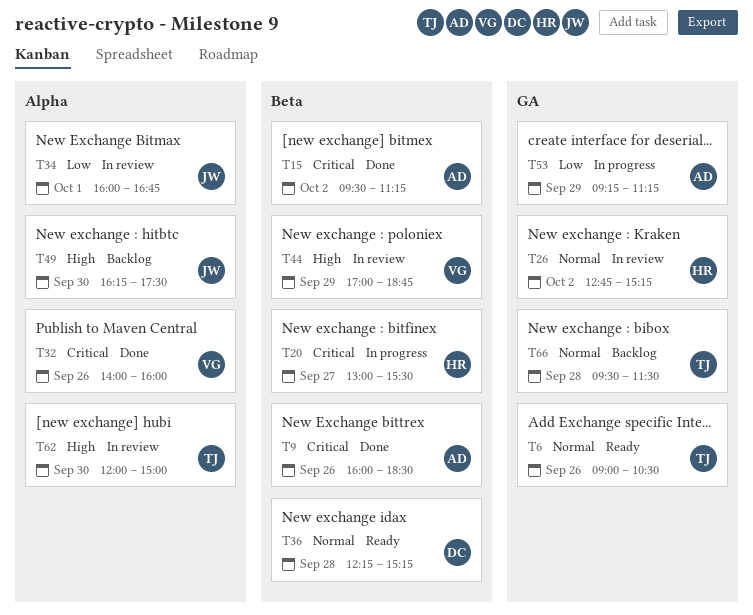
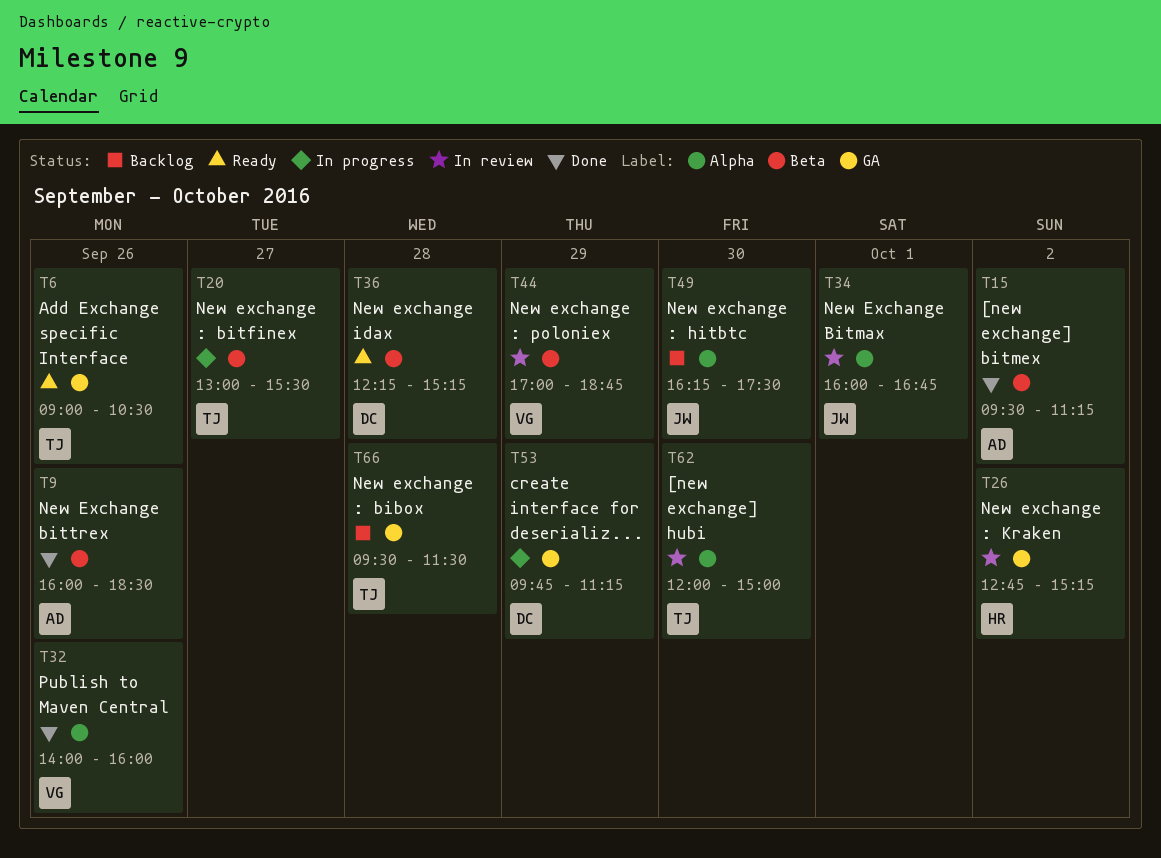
T20, owner: HR -> TJ
T53, owner: AD -> DC
T53, begins: 09:15 -> 09:45

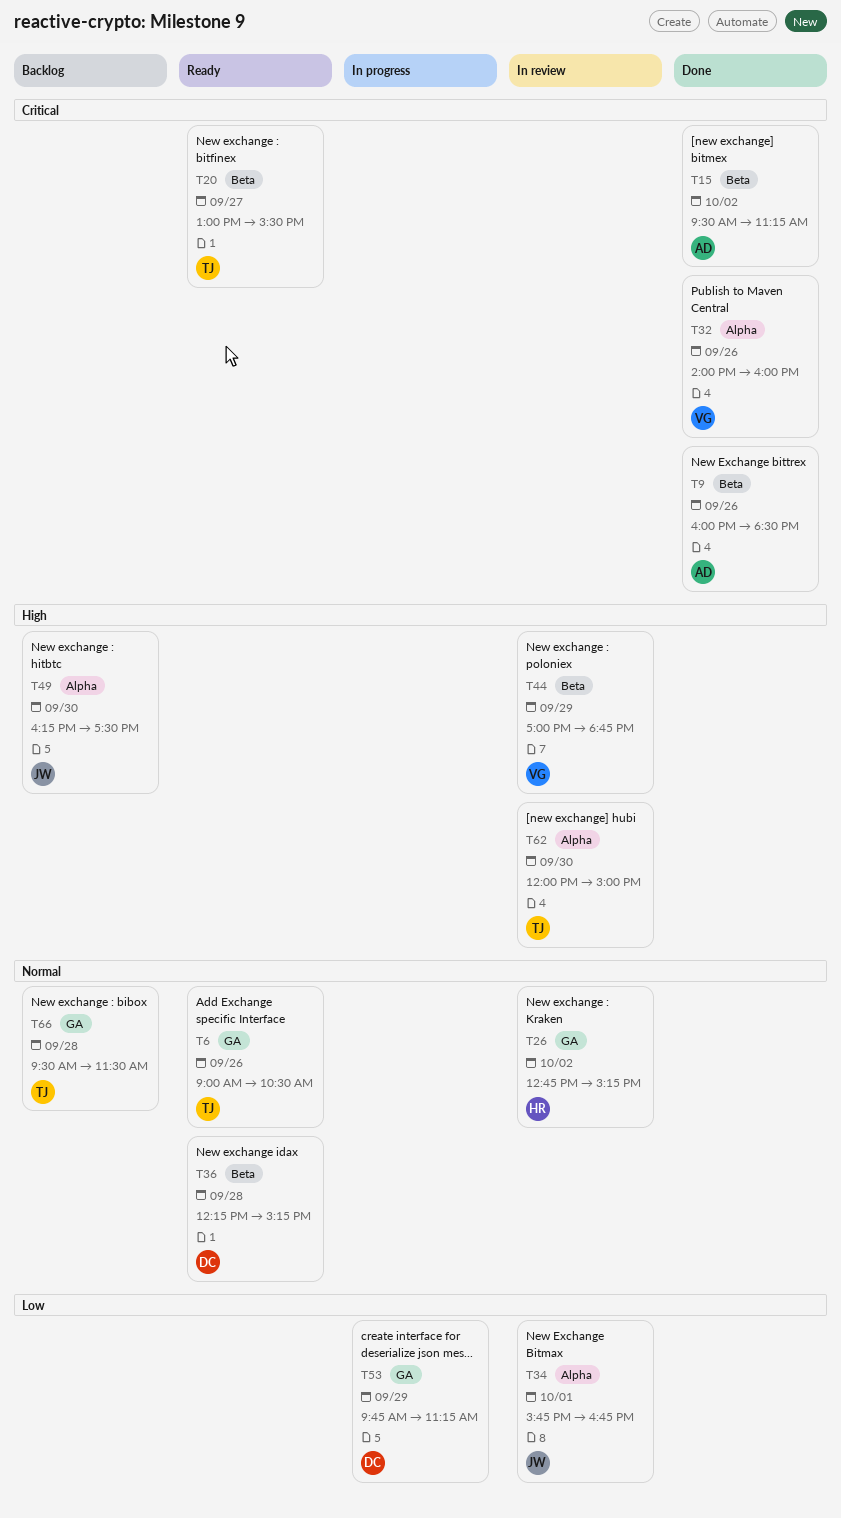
T20, status: In progress -> Ready
T34, begins: 16:00 -> 15:45

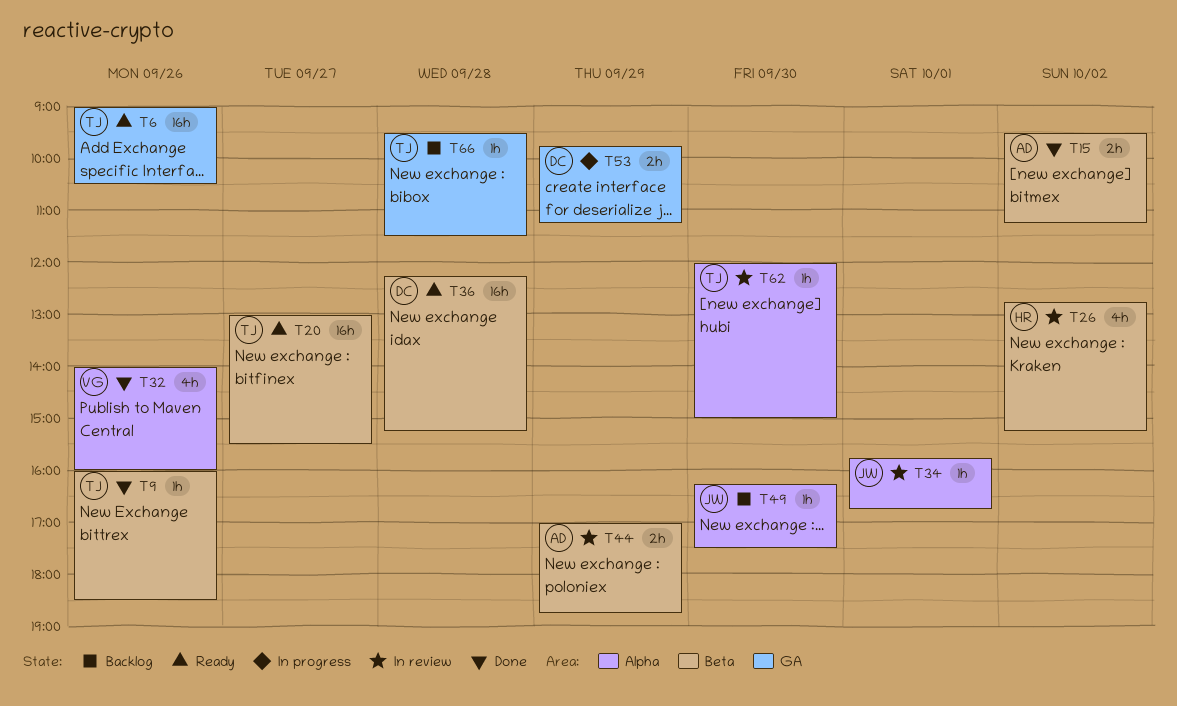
T9, owner: AD -> TJ
T26, label: GA -> Beta
T44, owner: VG -> AD

